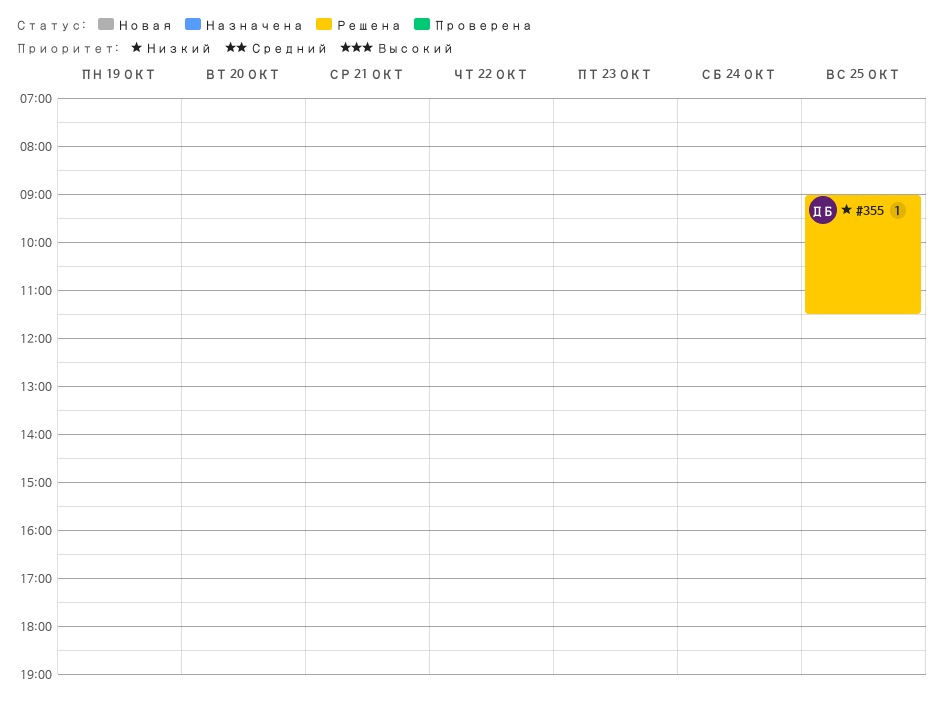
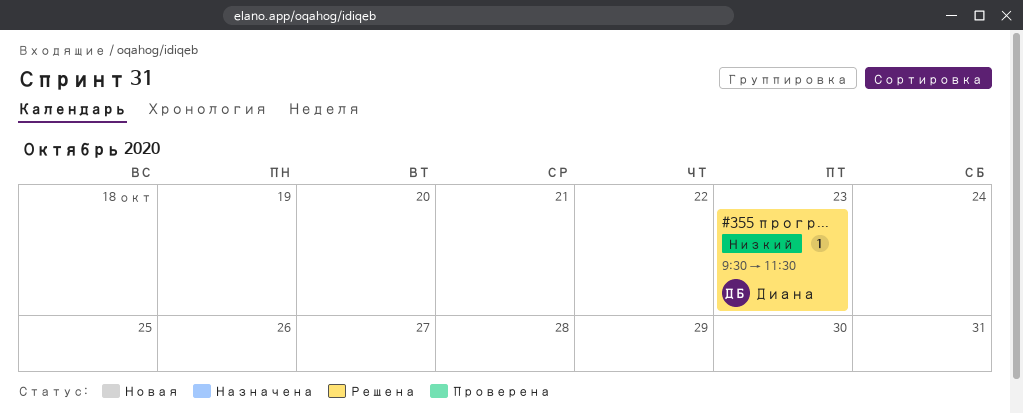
#355, day: Oct 25 -> Oct 23
#355, begins: 09:00 -> 09:30

